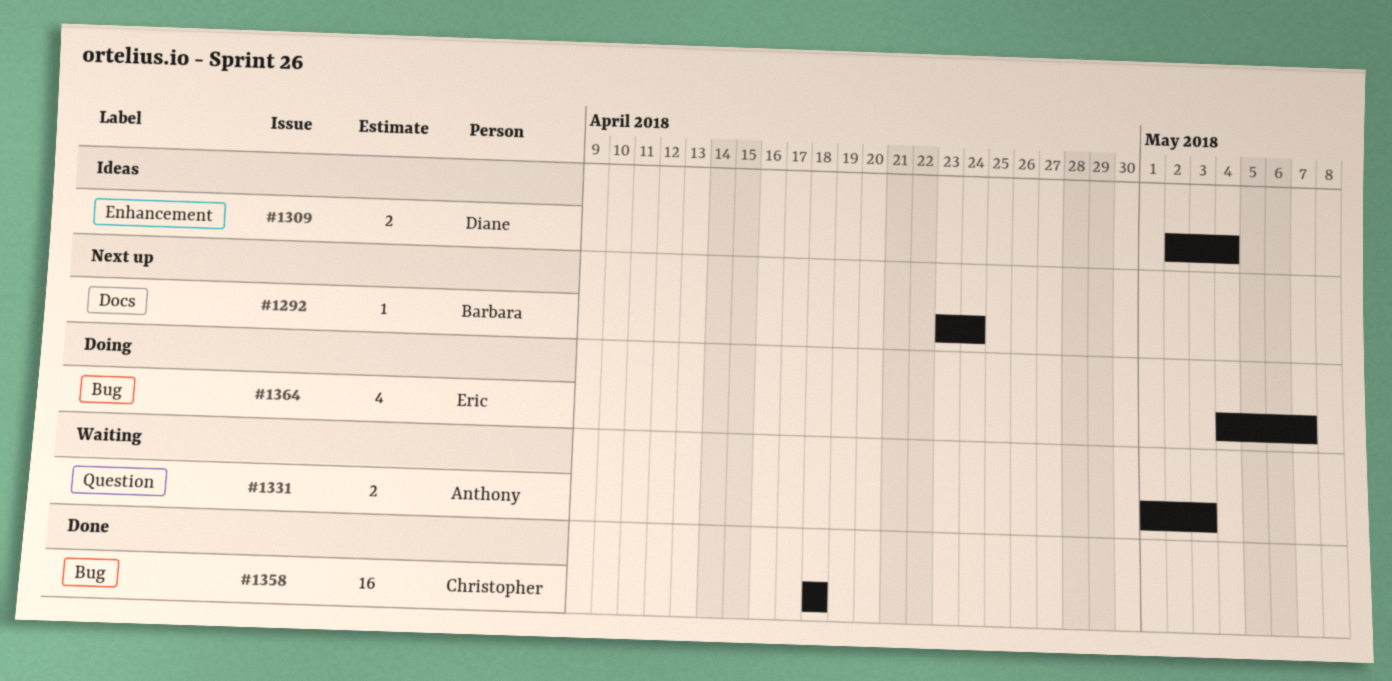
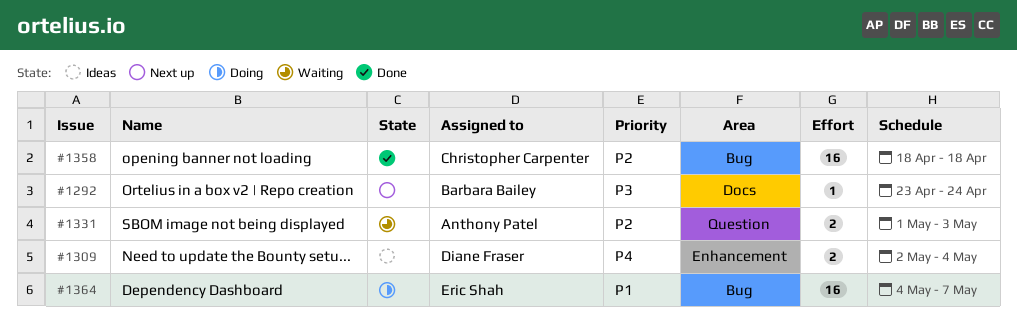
#1364, estimate: 4 -> 16

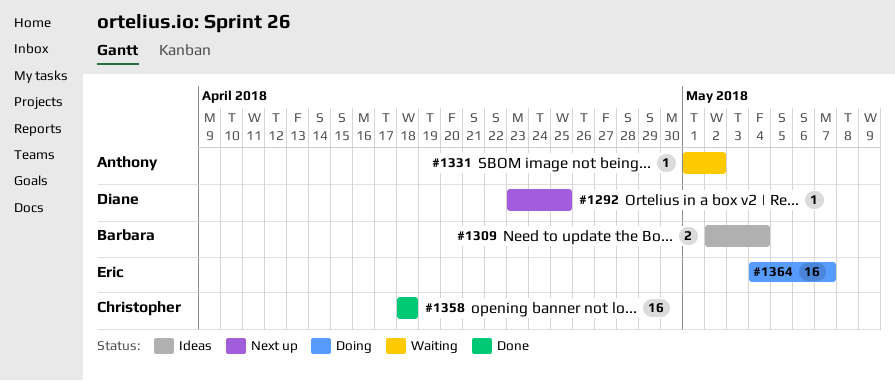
#1292, owner: Barbara Bailey -> Diane Fraser
#1292, due: Apr 24 -> Apr 25
#1309, owner: Diane Fraser -> Barbara Bailey
#1331, estimate: 2 -> 1
#1331, due: May 3 -> May 2

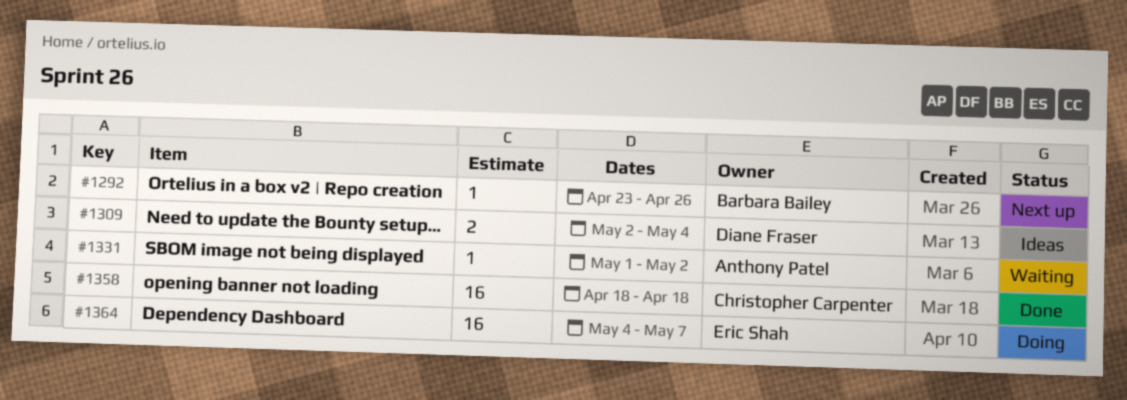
#1292, owner: Diane Fraser -> Barbara Bailey
#1292, due: Apr 25 -> Apr 26
#1309, owner: Barbara Bailey -> Diane Fraser

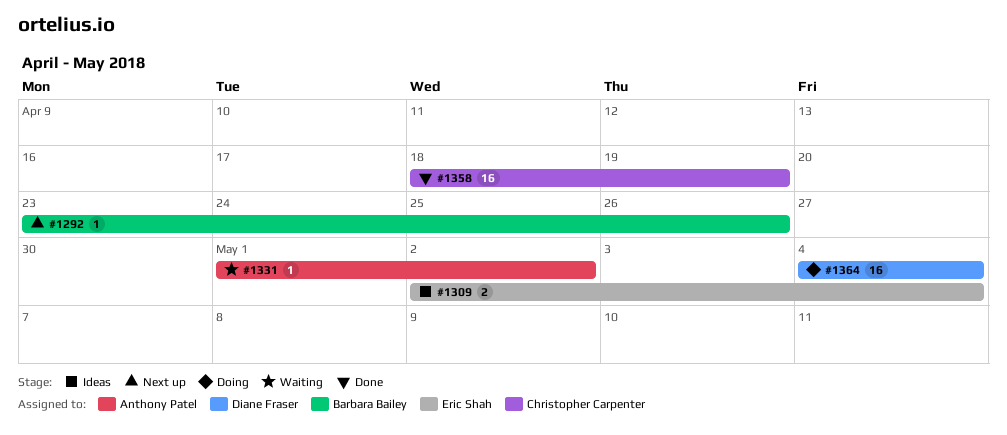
#1309, owner: Diane Fraser -> Eric Shah
#1358, due: Apr 18 -> Apr 19
#1364, owner: Eric Shah -> Diane Fraser
#1364, due: May 7 -> May 4

